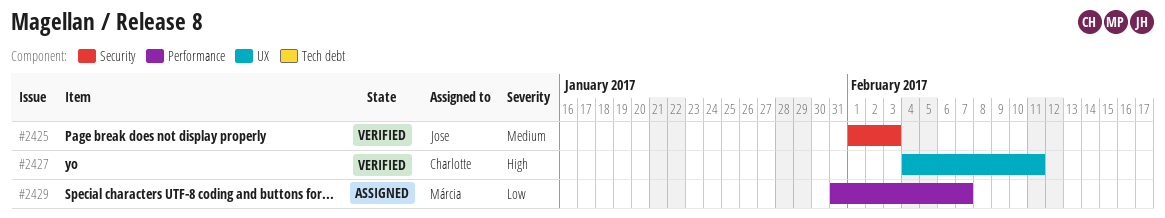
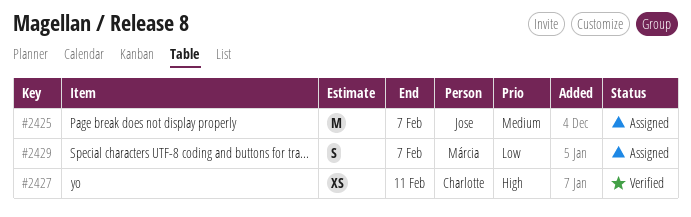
#2425, status: Verified -> Assigned
#2425, due: Feb 3 -> Feb 7

